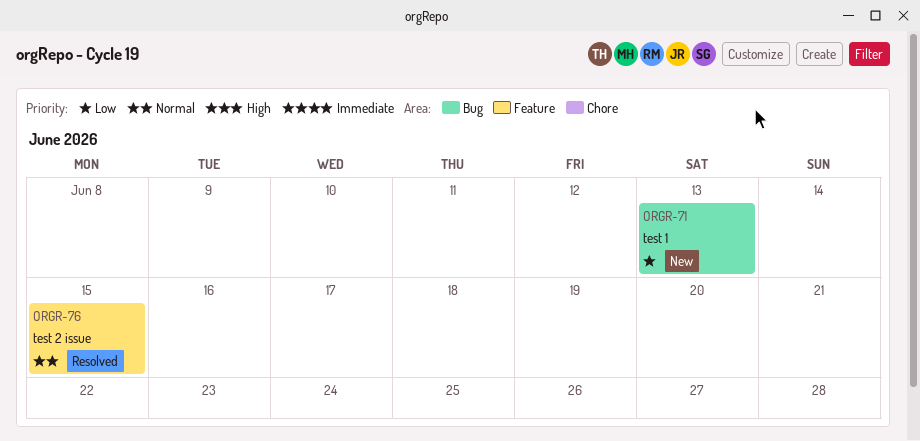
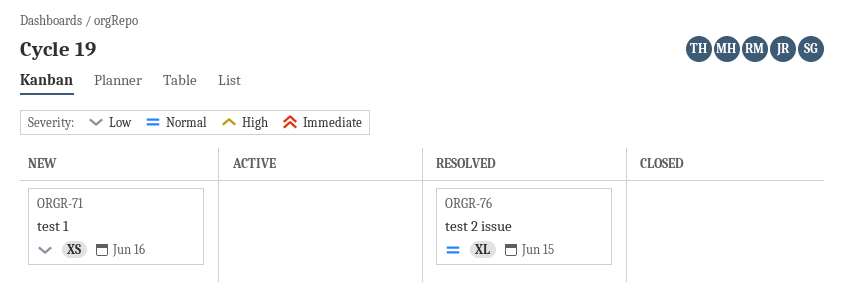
ORGR-71, due: Jun 13 -> Jun 16

